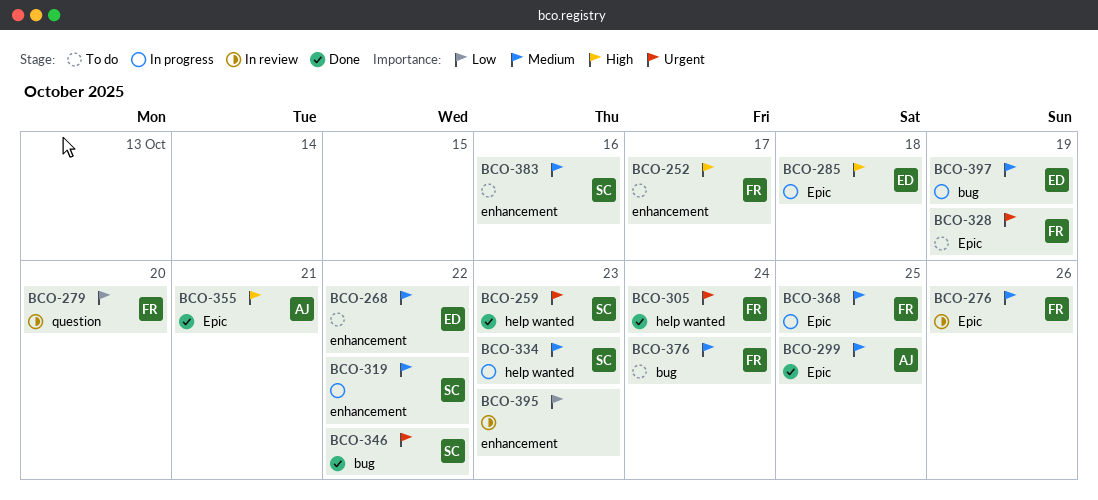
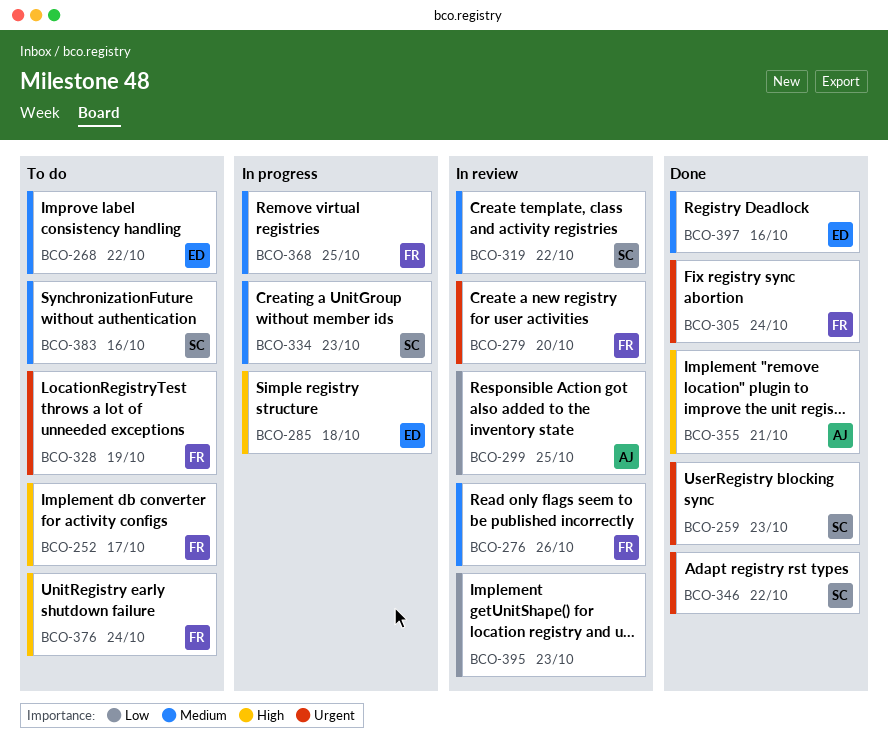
BCO-279, priority: Low -> Urgent
BCO-299, status: Done -> In review
BCO-299, priority: Medium -> Low
BCO-319, status: In progress -> In review
BCO-376, priority: Medium -> High
BCO-397, status: In progress -> Done
BCO-397, due: Oct 19 -> Oct 16

